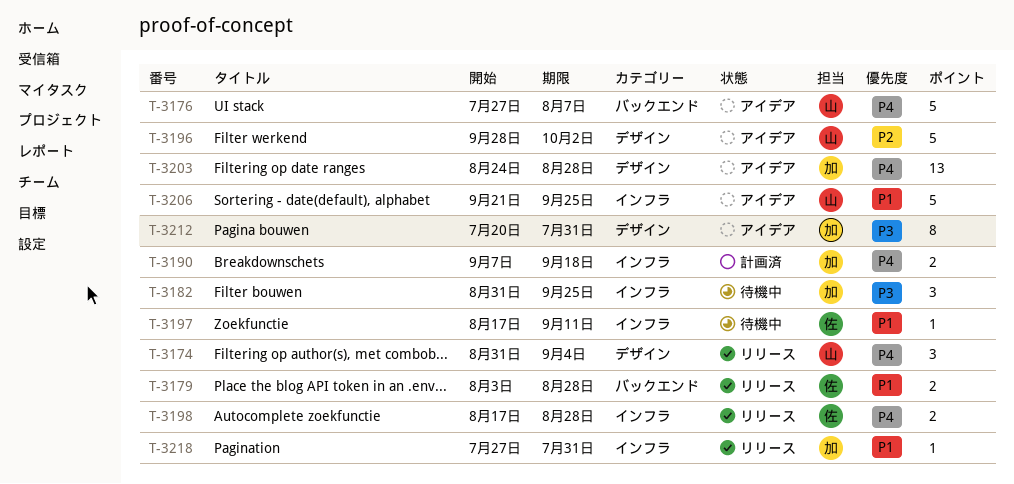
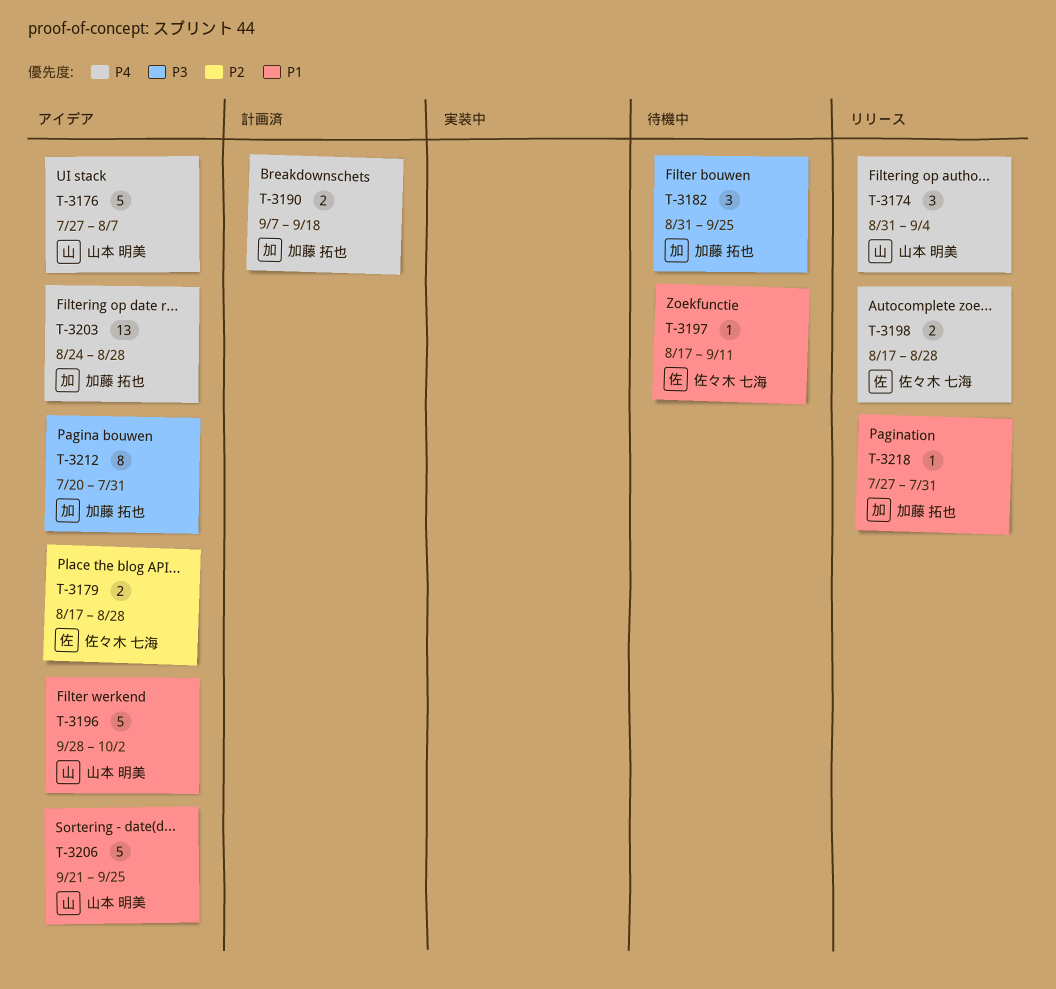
T-3179, status: リリース -> アイデア
T-3179, priority: P1 -> P2
T-3179, start: Aug 3 -> Aug 17
T-3196, priority: P2 -> P1

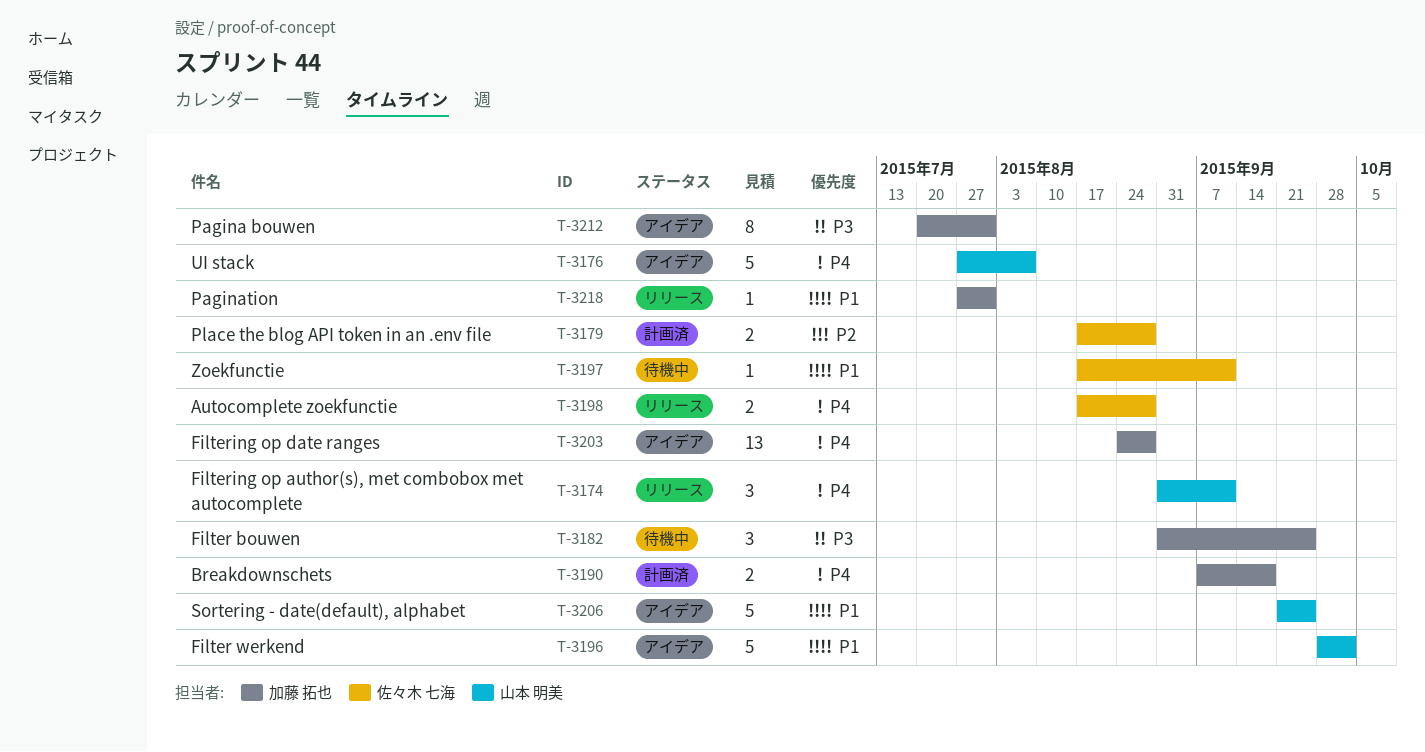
T-3174, due: Sep 4 -> Sep 11
T-3179, status: アイデア -> 計画済

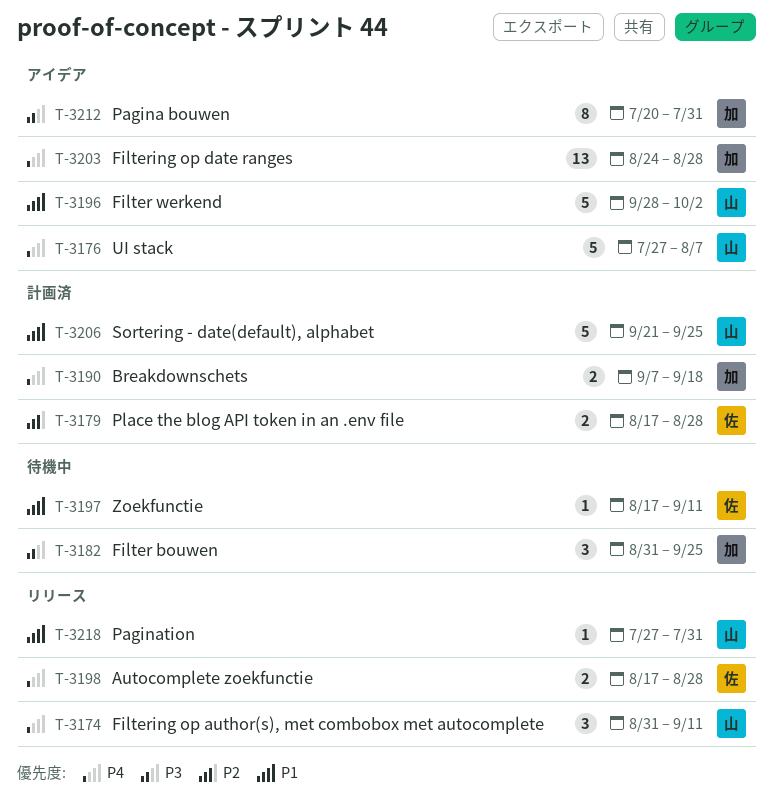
T-3206, status: アイデア -> 計画済
T-3218, owner: 加藤 拓也 -> 山本 明美

